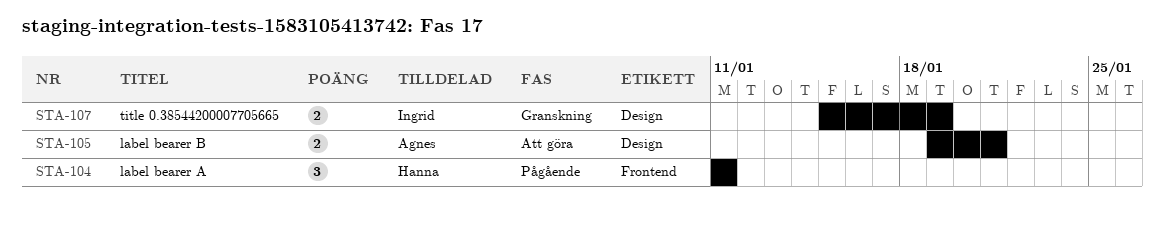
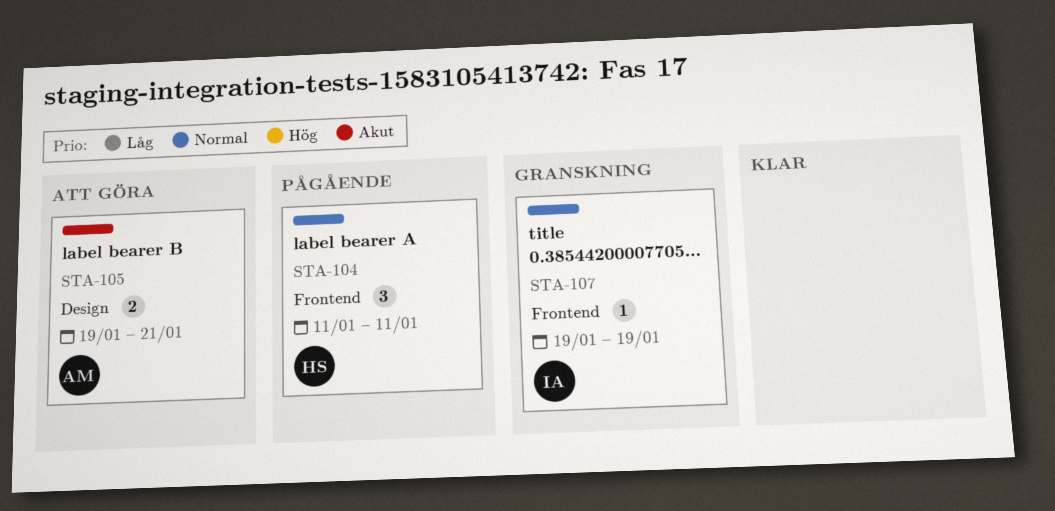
STA-107, label: Design -> Frontend
STA-107, estimate: 2 -> 1
STA-107, start: Jan 15 -> Jan 19

